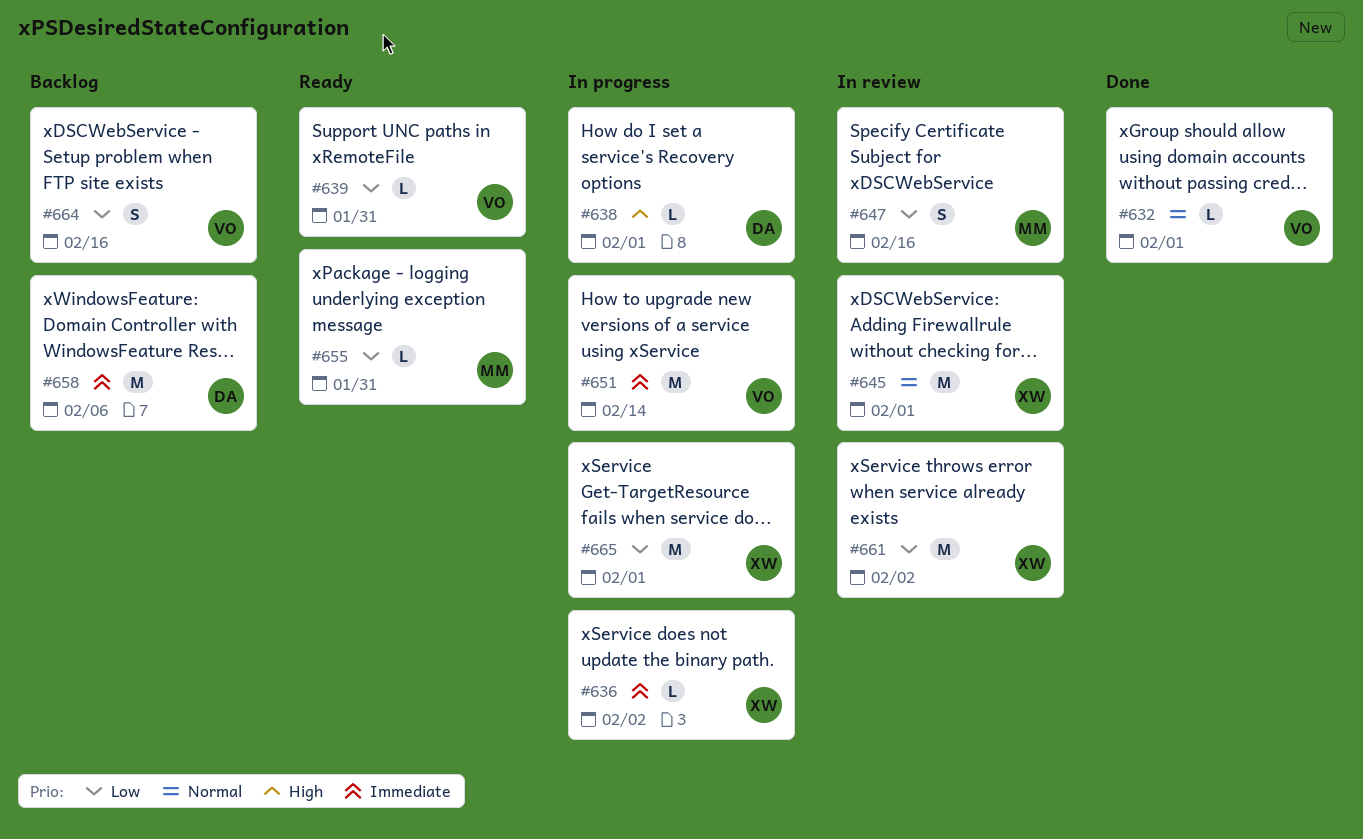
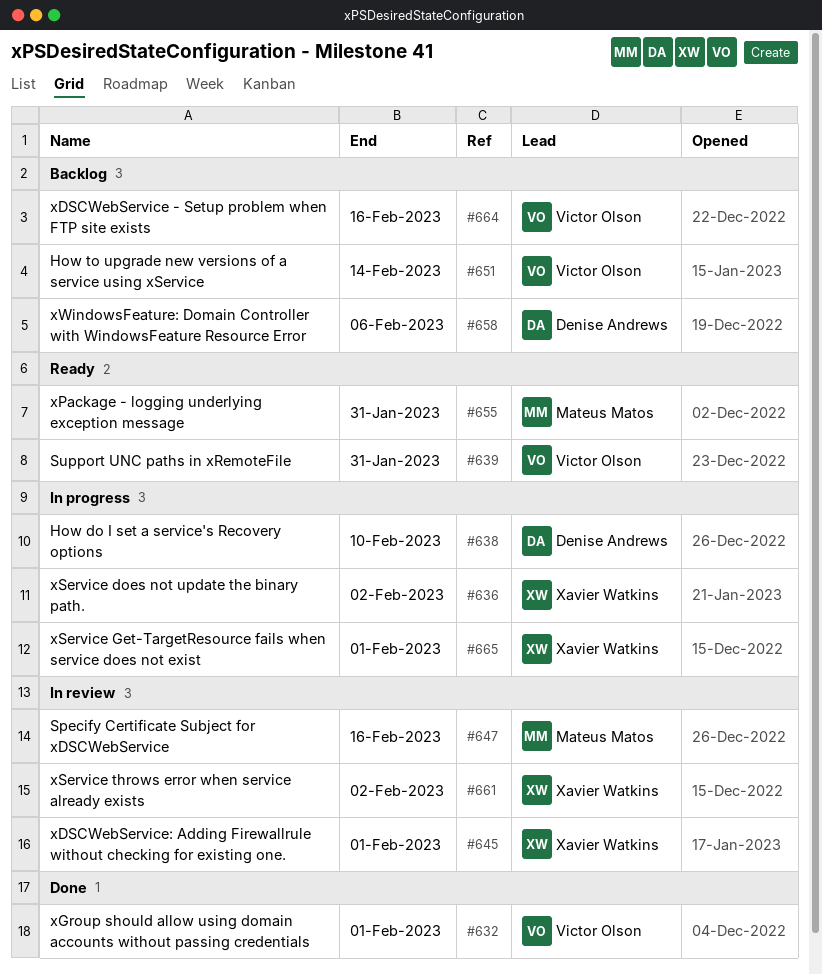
#638, due: Feb 1 -> Feb 10
#651, status: In progress -> Backlog

